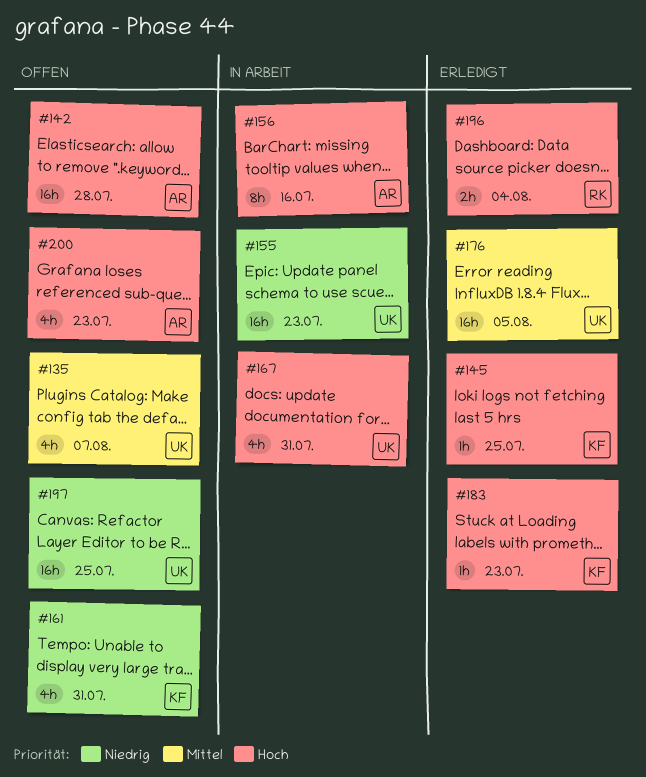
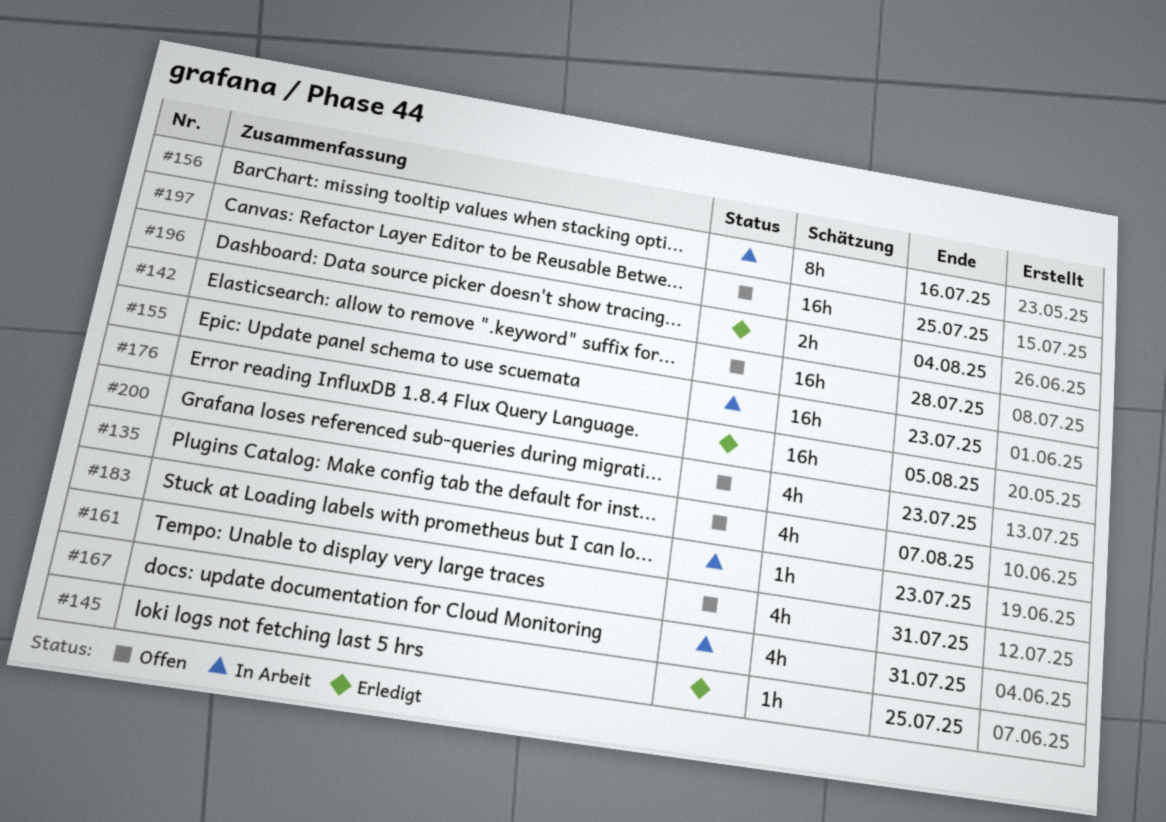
#183, status: Erledigt -> In Arbeit

